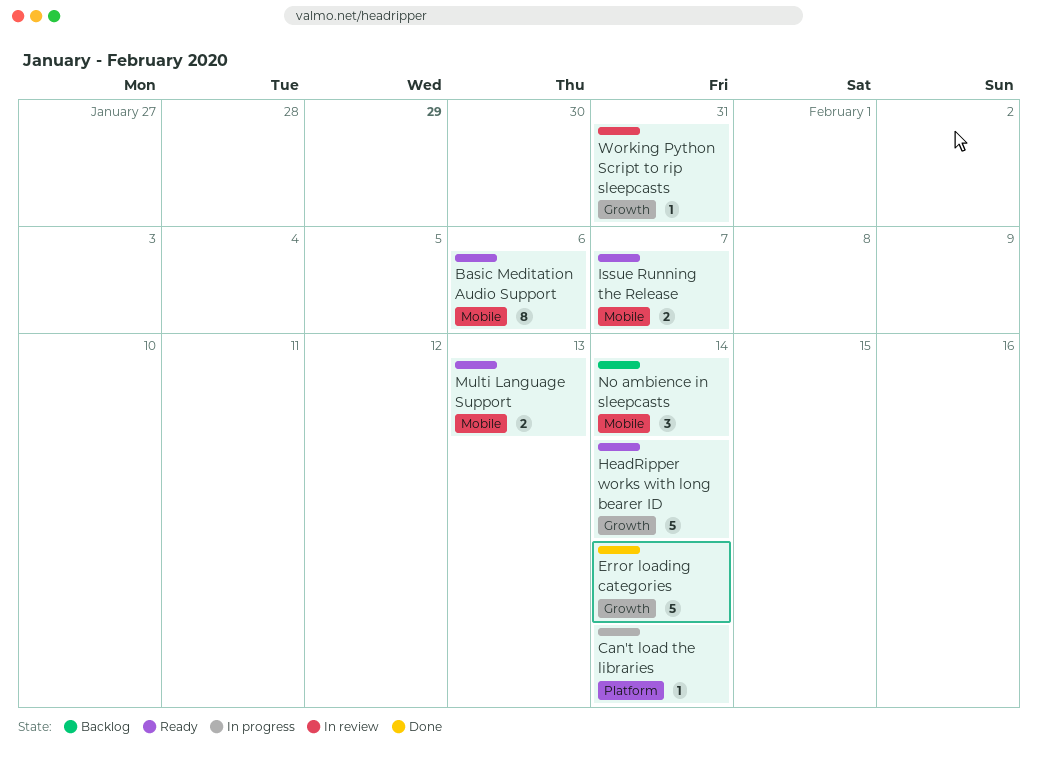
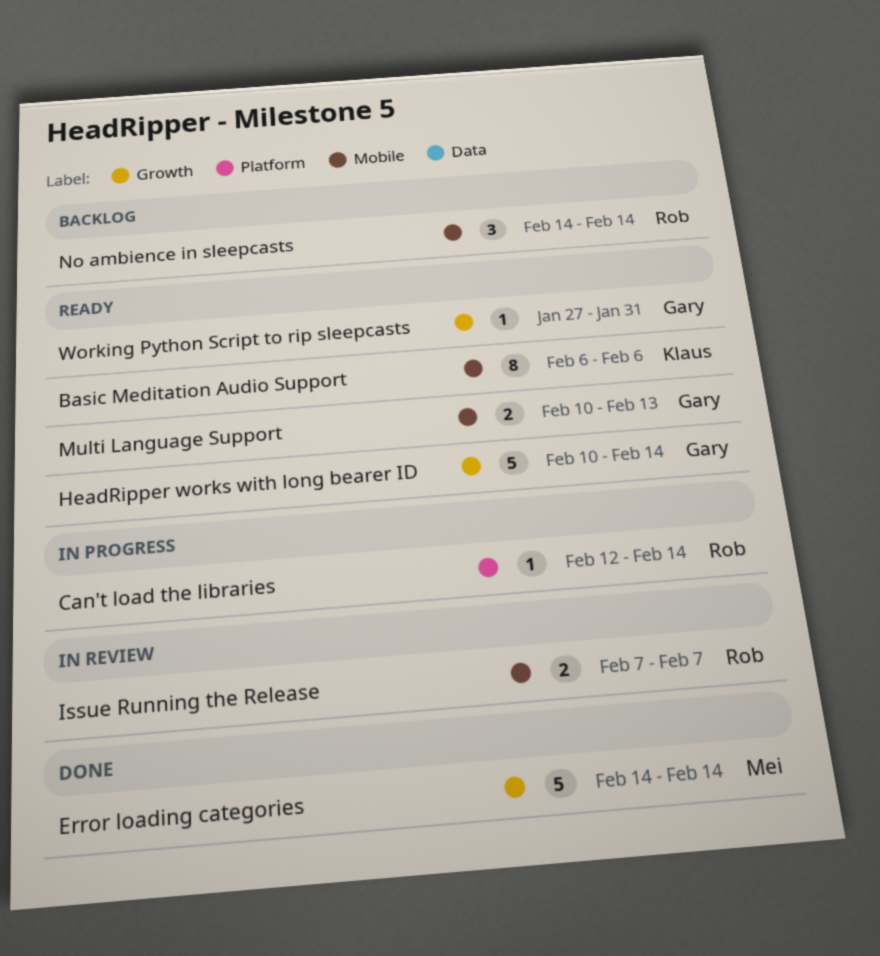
Issue Running the Release, status: Ready -> In review
Working Python Script to rip sleepcasts, status: In review -> Ready

